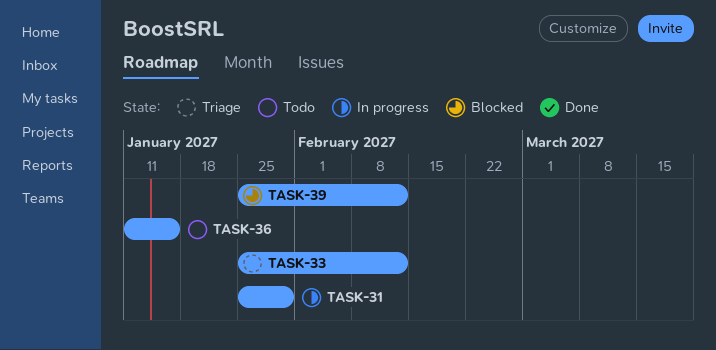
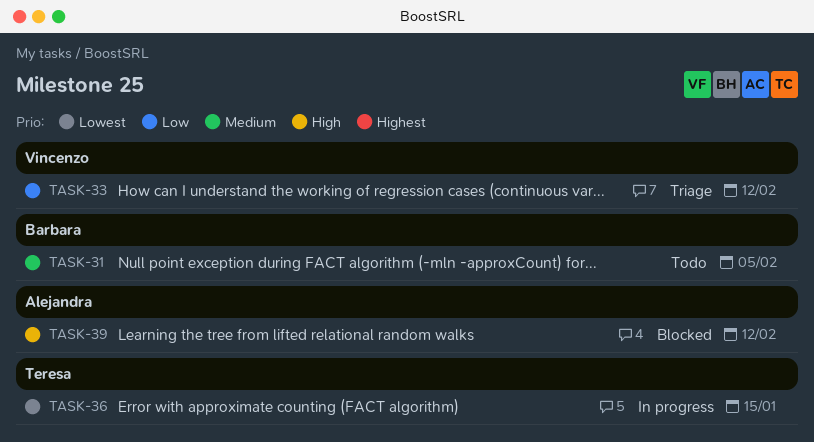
TASK-31, status: In progress -> Todo
TASK-31, due: Jan 29 -> Feb 5
TASK-36, status: Todo -> In progress

